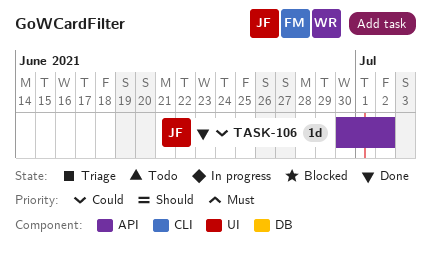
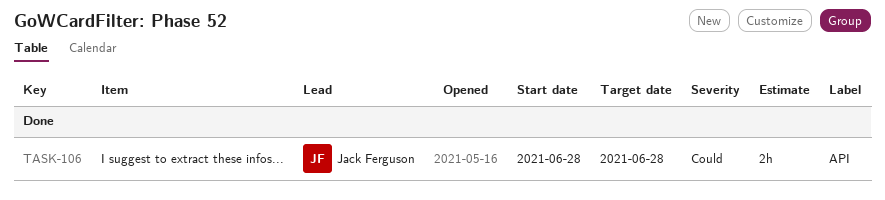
TASK-106, estimate: 1d -> 2h
TASK-106, start: Jun 30 -> Jun 28
TASK-106, due: Jul 2 -> Jun 28

